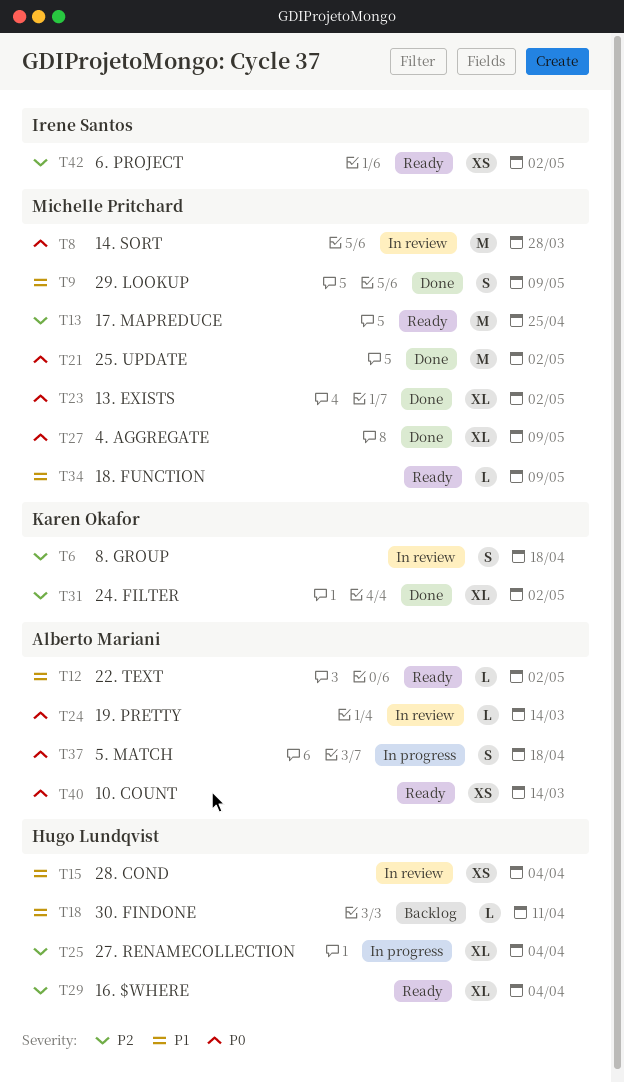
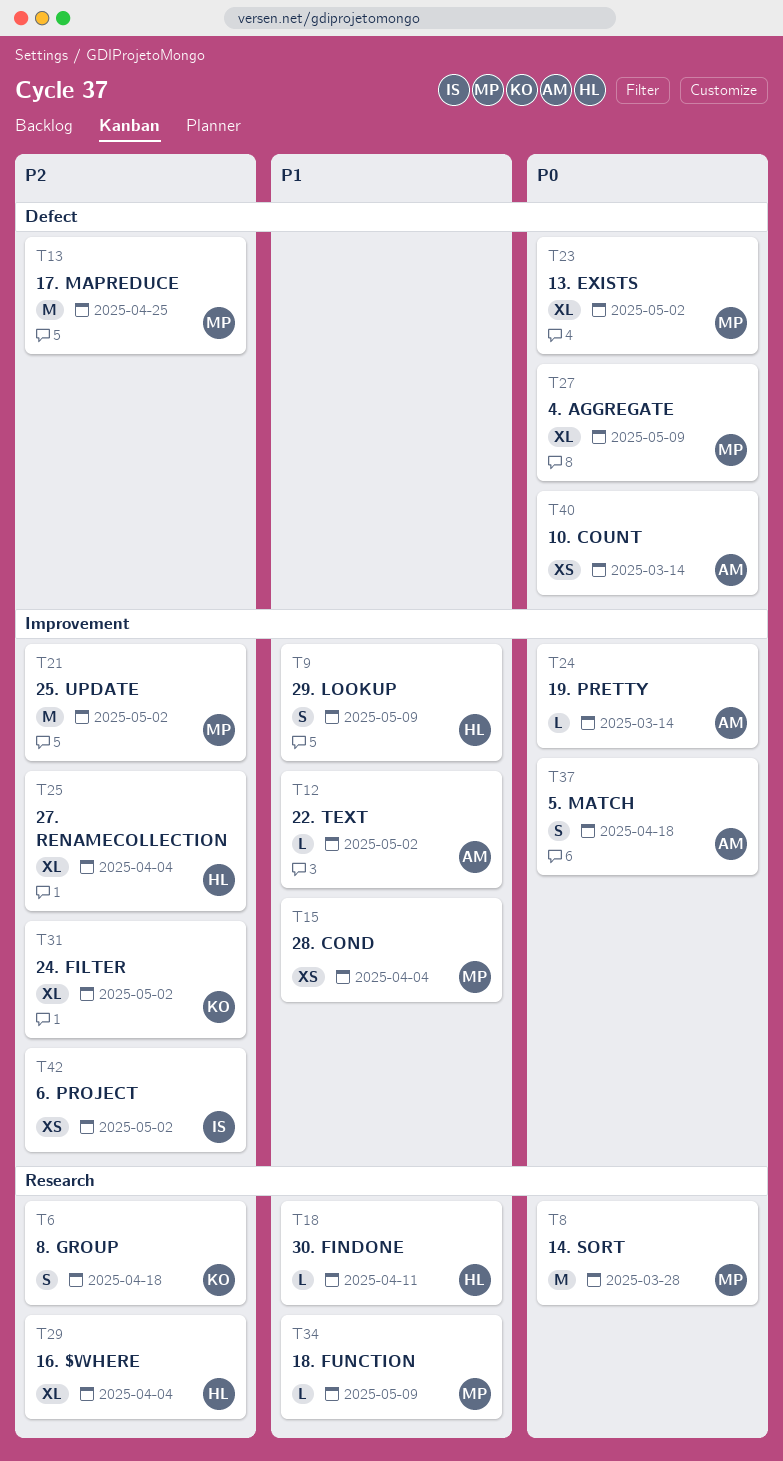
T9, owner: Michelle Pritchard -> Hugo Lundqvist
T15, owner: Hugo Lundqvist -> Michelle Pritchard
T21, priority: P0 -> P2

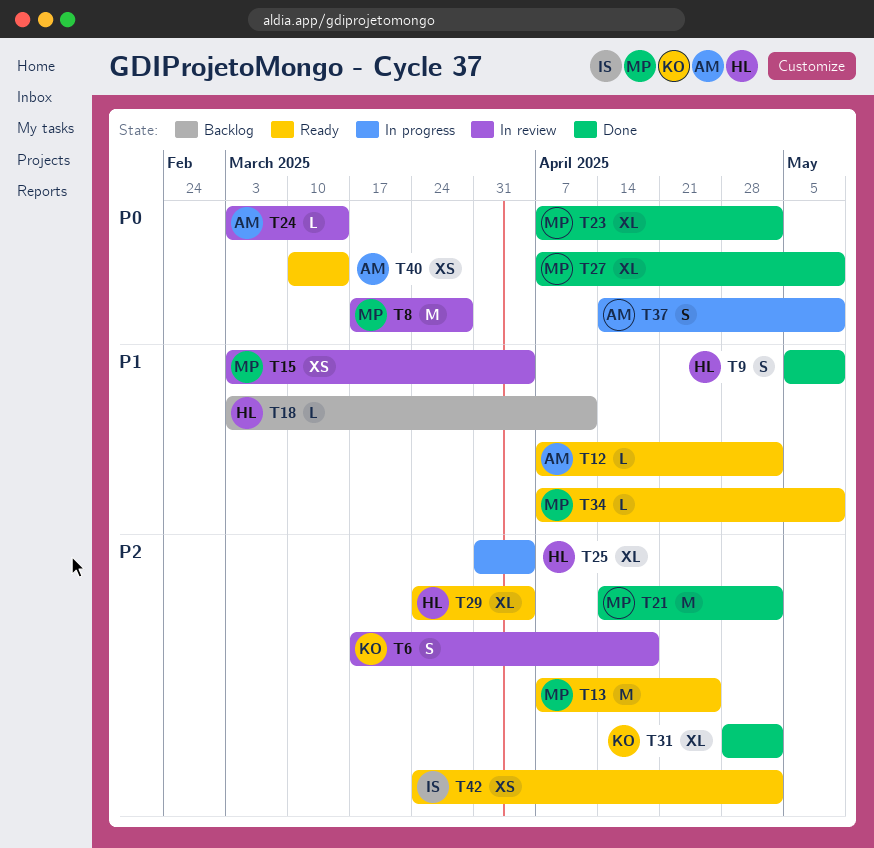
T37, due: Apr 18 -> May 9

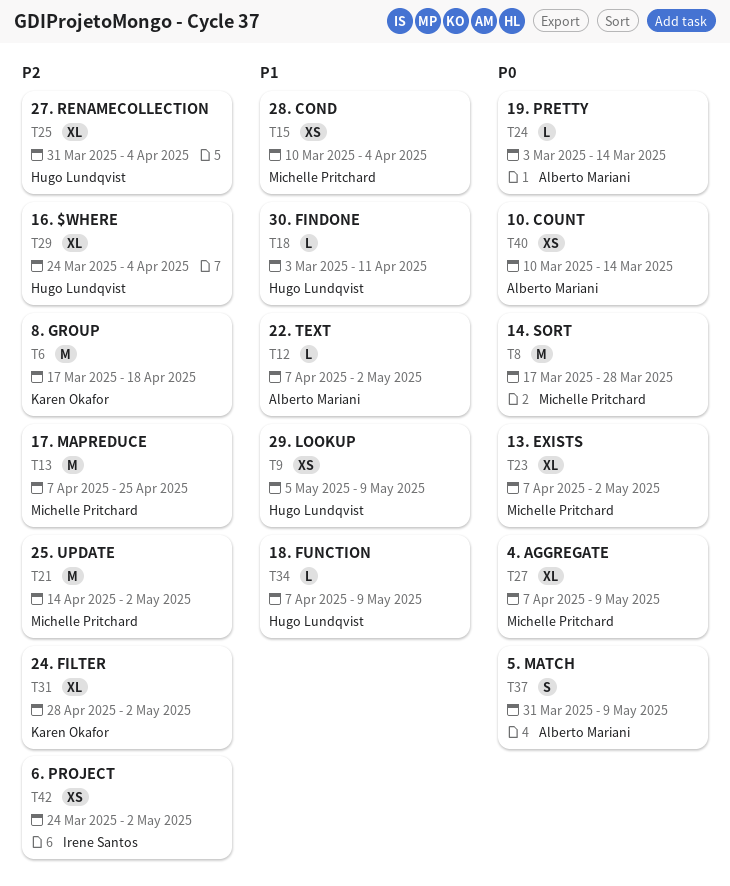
T6, estimate: S -> M
T9, estimate: S -> XS
T15, start: Mar 3 -> Mar 10
T34, owner: Michelle Pritchard -> Hugo Lundqvist
T37, start: Apr 14 -> Mar 31

